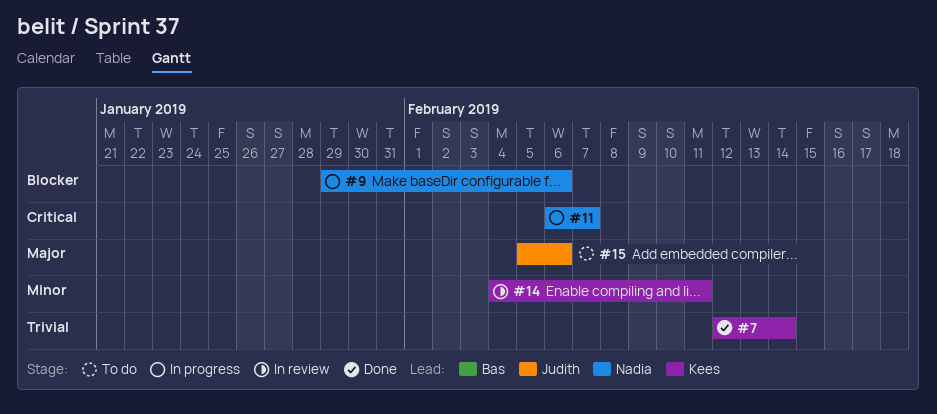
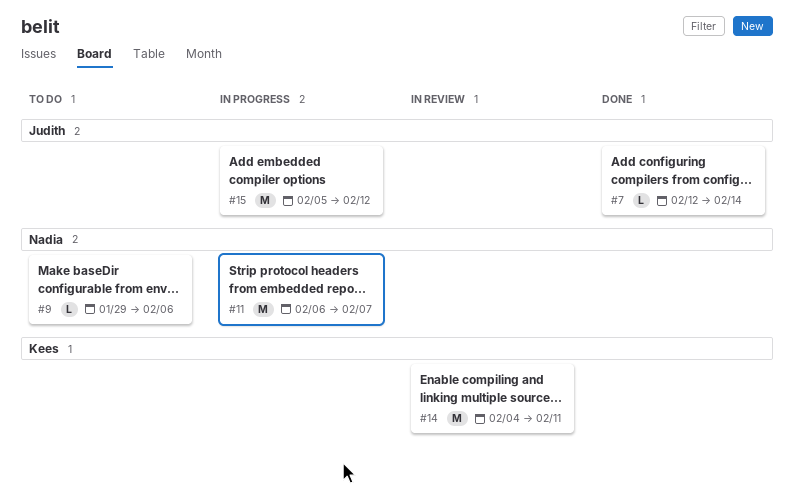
#7, owner: Kees -> Judith
#9, status: In progress -> To do
#15, status: To do -> In progress
#15, due: Feb 6 -> Feb 12

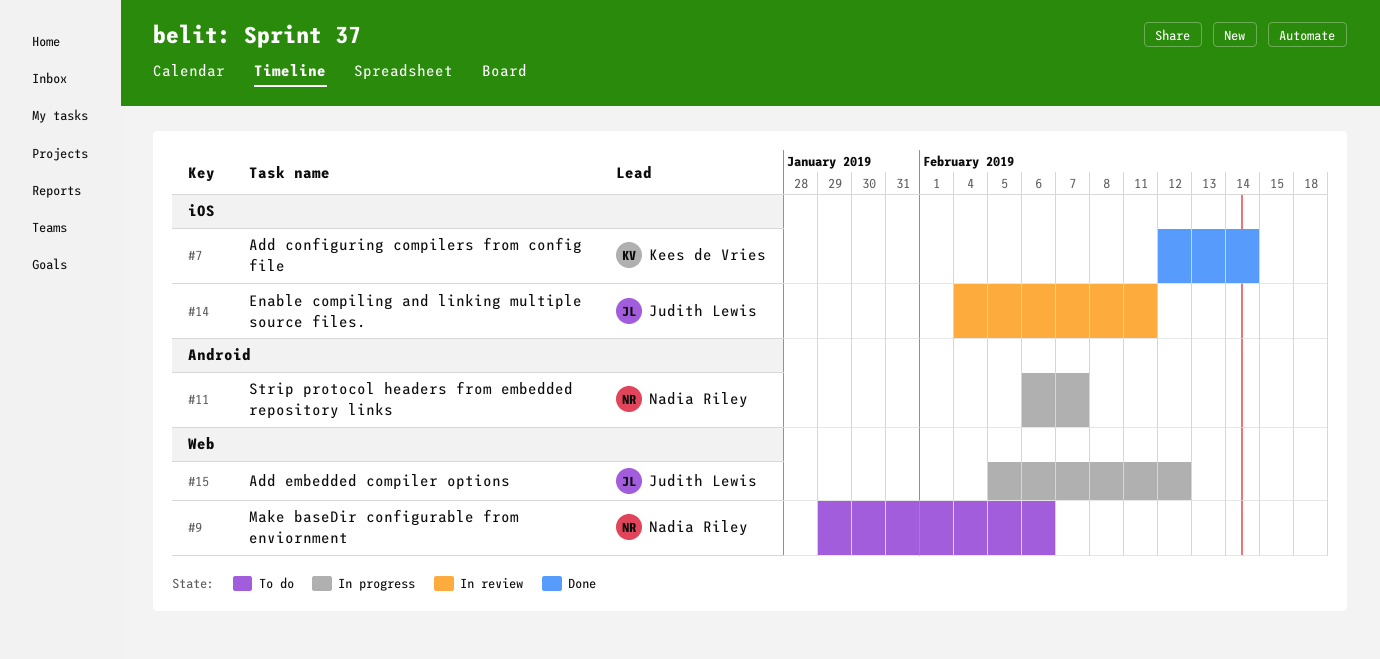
#7, owner: Judith Lewis -> Kees de Vries
#14, owner: Kees de Vries -> Judith Lewis

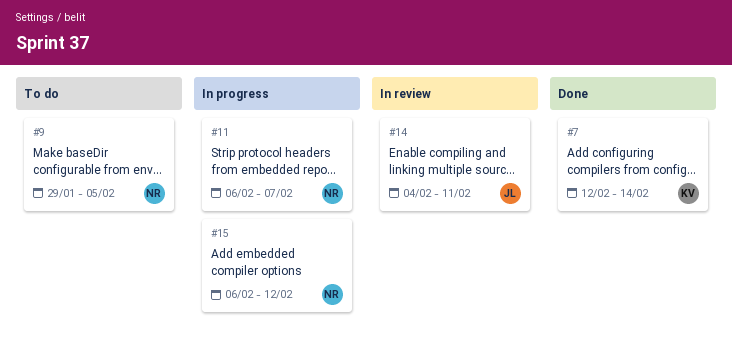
#9, due: Feb 6 -> Feb 5
#15, owner: Judith Lewis -> Nadia Riley
#15, start: Feb 5 -> Feb 6

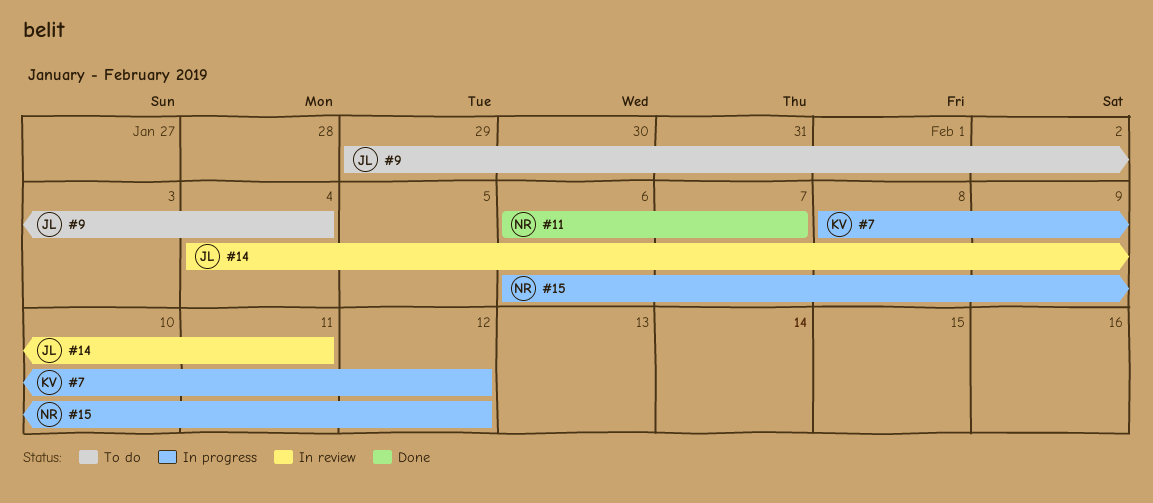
#7, status: Done -> In progress
#7, start: Feb 12 -> Feb 8
#7, due: Feb 14 -> Feb 12
#9, owner: NR -> JL
#9, due: Feb 5 -> Feb 4
#11, status: In progress -> Done

